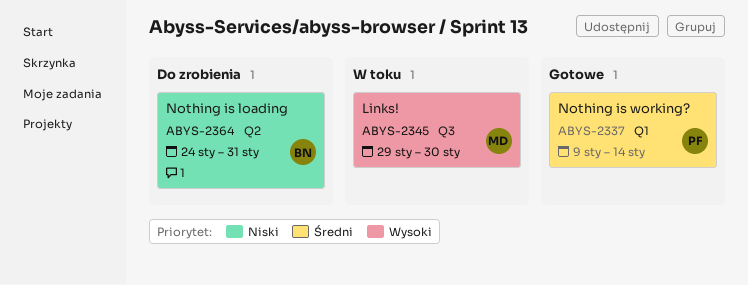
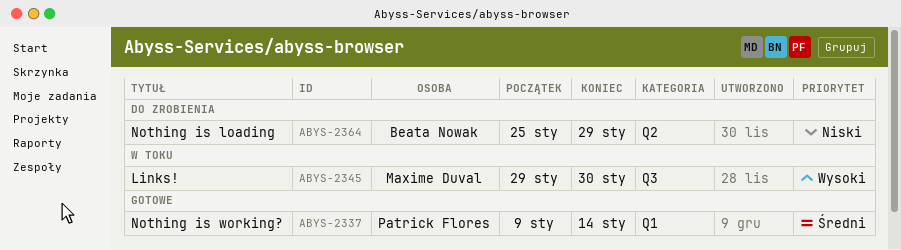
ABYS-2364, start: Jan 24 -> Jan 25
ABYS-2364, due: Jan 31 -> Jan 29

